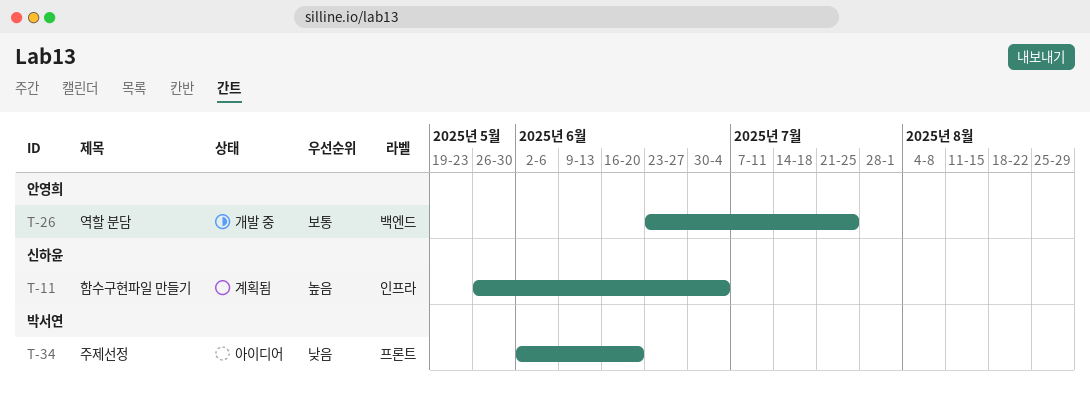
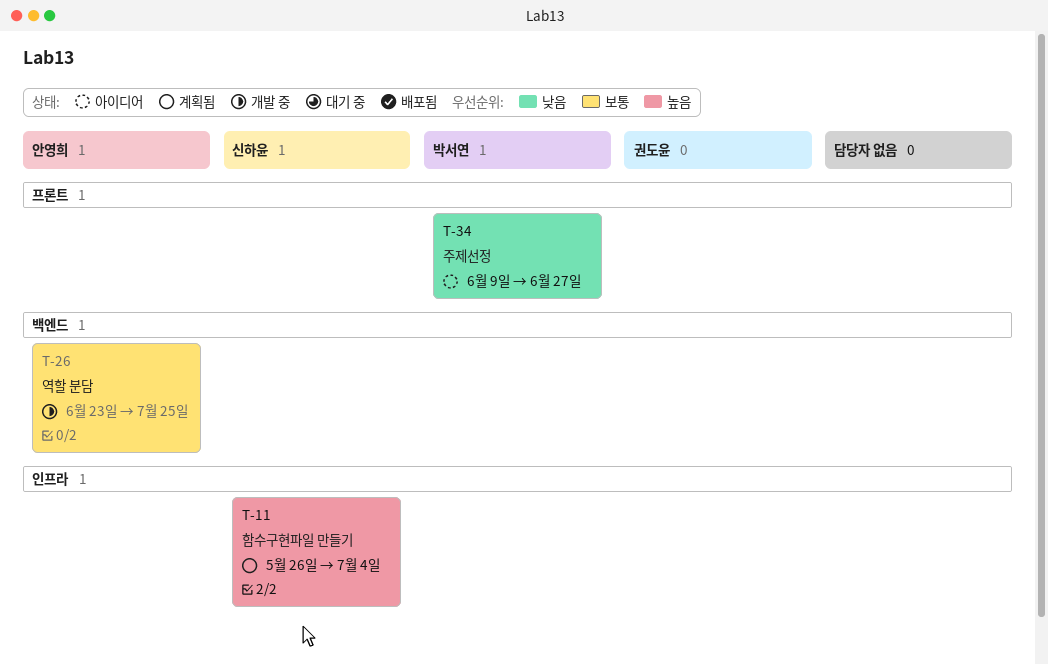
T-34, start: Jun 2 -> Jun 9
T-34, due: Jun 20 -> Jun 27

